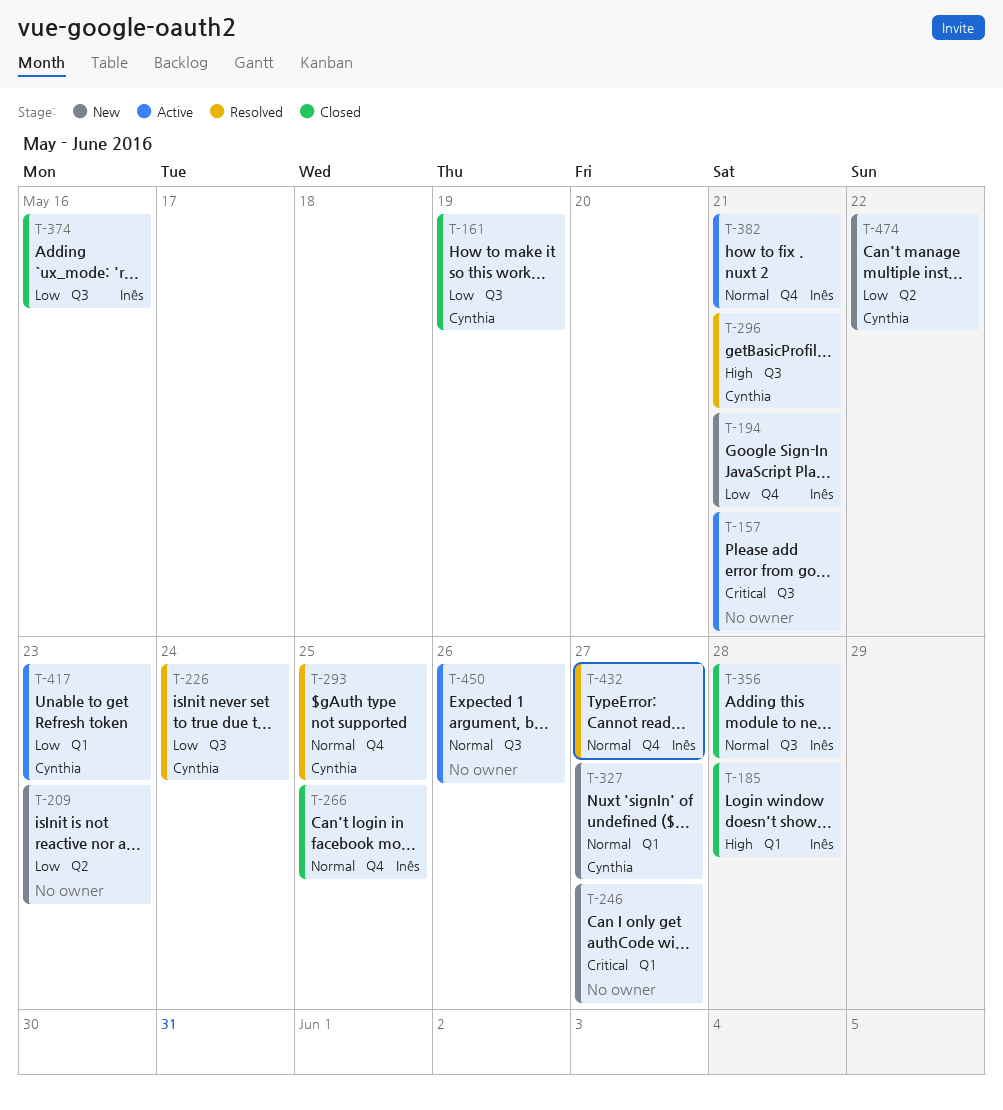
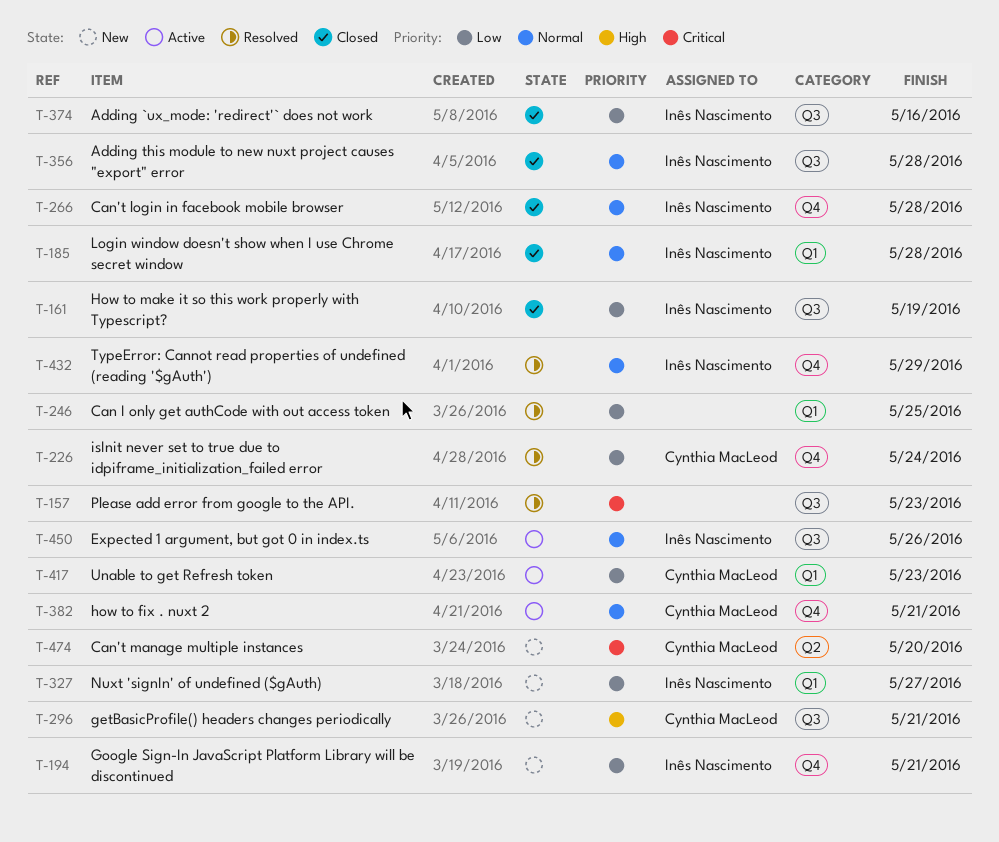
T-157, status: Active -> Resolved
T-157, due: May 21 -> May 23
T-161, owner: Cynthia MacLeod -> Inês Nascimento
T-185, priority: High -> Normal
T-209: present -> none
T-226, label: Q3 -> Q4
T-246, status: New -> Resolved
T-246, priority: Critical -> Low
T-246, due: May 27 -> May 25
T-266, due: May 25 -> May 28
T-293: present -> none
T-296, status: Resolved -> New
T-327, owner: Cynthia MacLeod -> Inês Nascimento
T-327, priority: Normal -> Low
T-382, owner: Inês Nascimento -> Cynthia MacLeod
T-432, due: May 27 -> May 29
T-450, owner: none -> Inês Nascimento
T-474, priority: Low -> Critical
T-474, due: May 22 -> May 20

